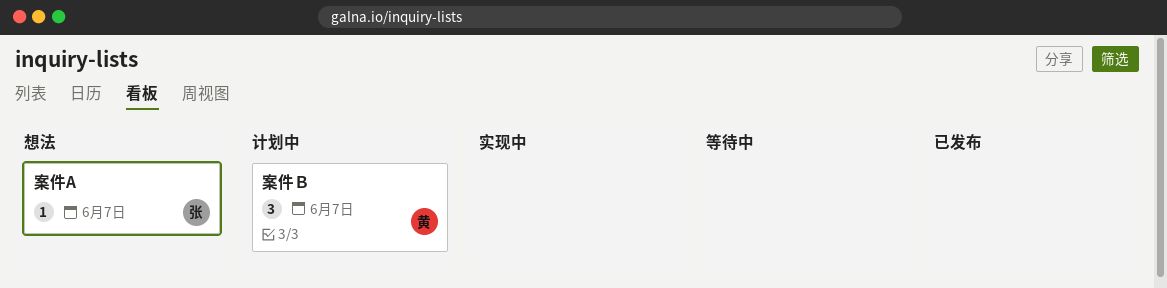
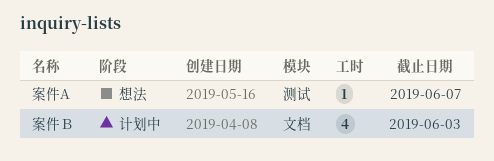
案件Ｂ, estimate: 3 -> 4
案件Ｂ, due: Jun 7 -> Jun 3

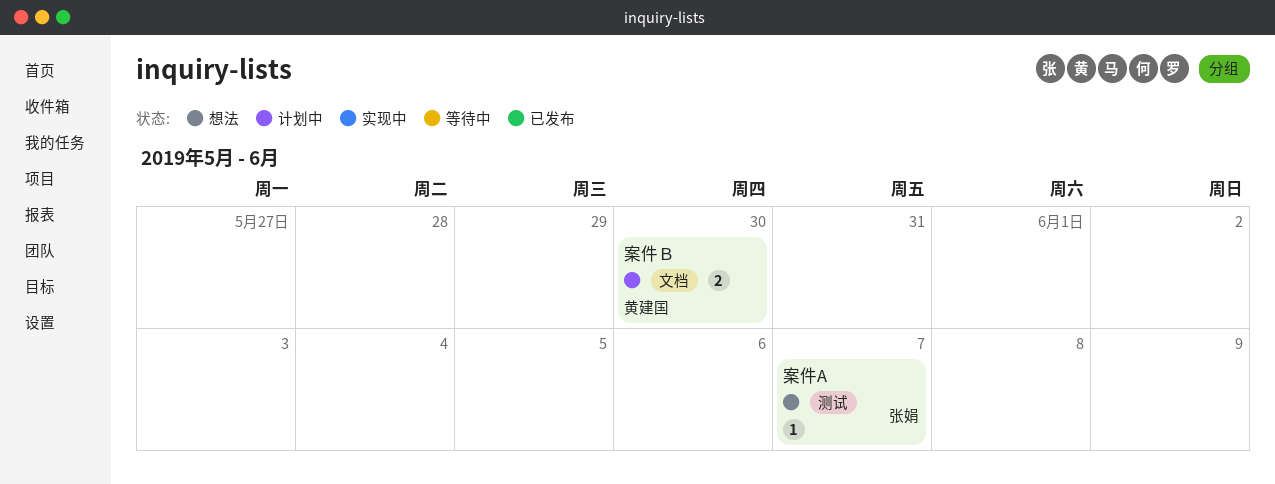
案件Ｂ, estimate: 4 -> 2
案件Ｂ, due: Jun 3 -> May 30

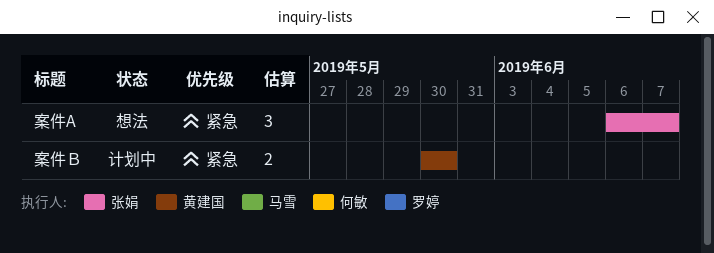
案件A, estimate: 1 -> 3

